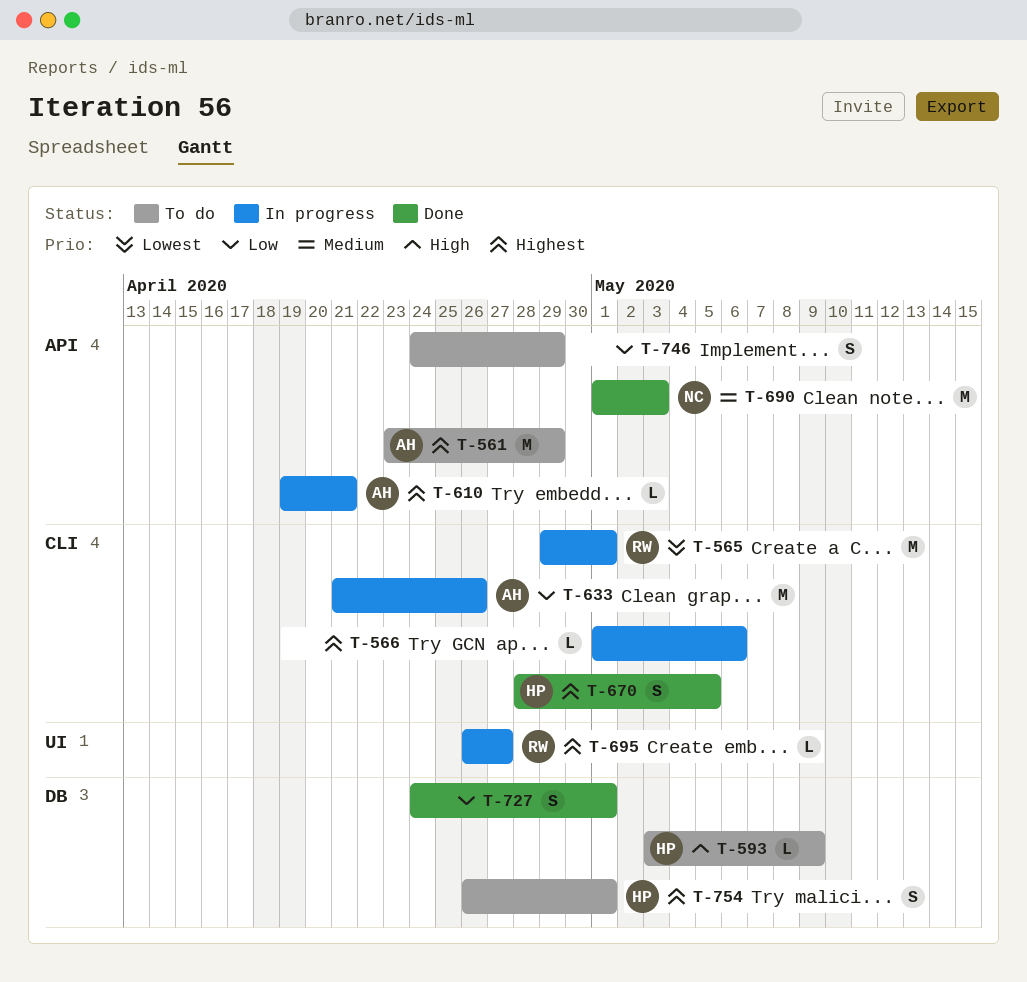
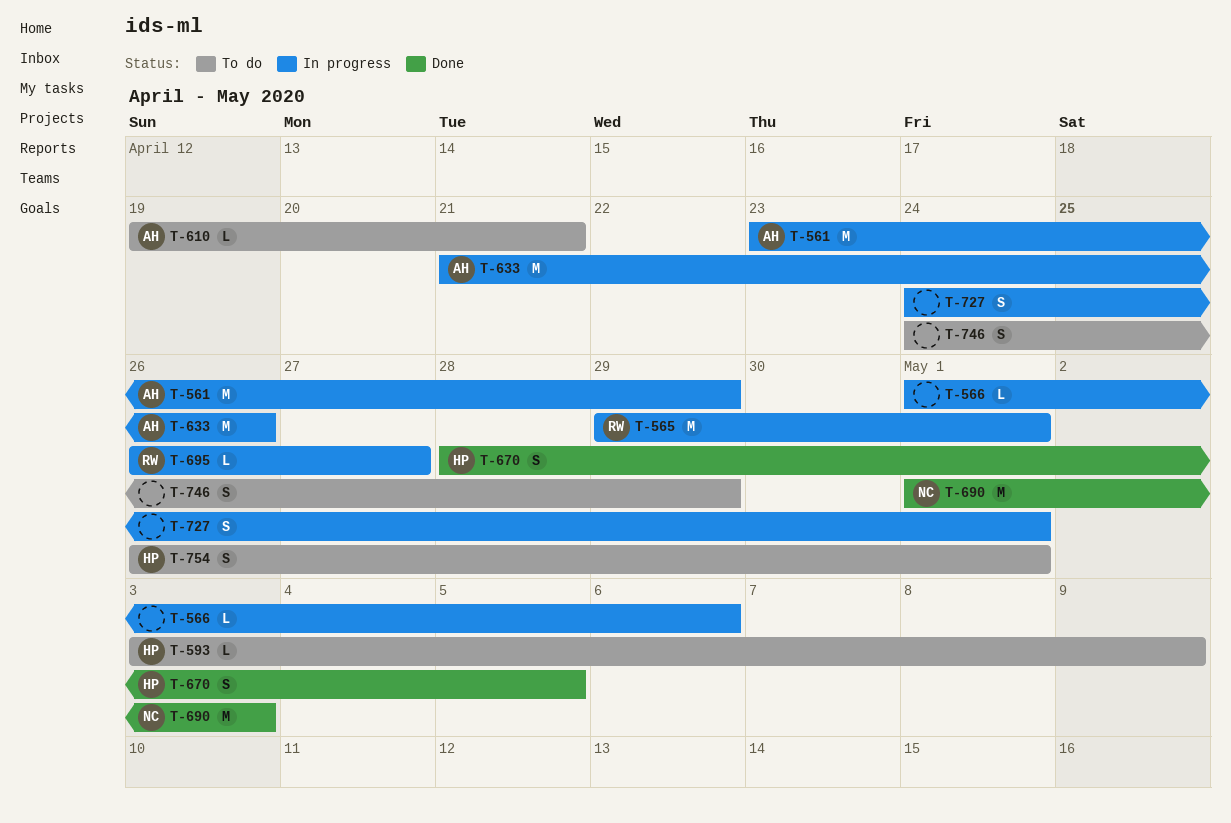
T-561, status: To do -> In progress
T-610, status: In progress -> To do
T-727, status: Done -> In progress

